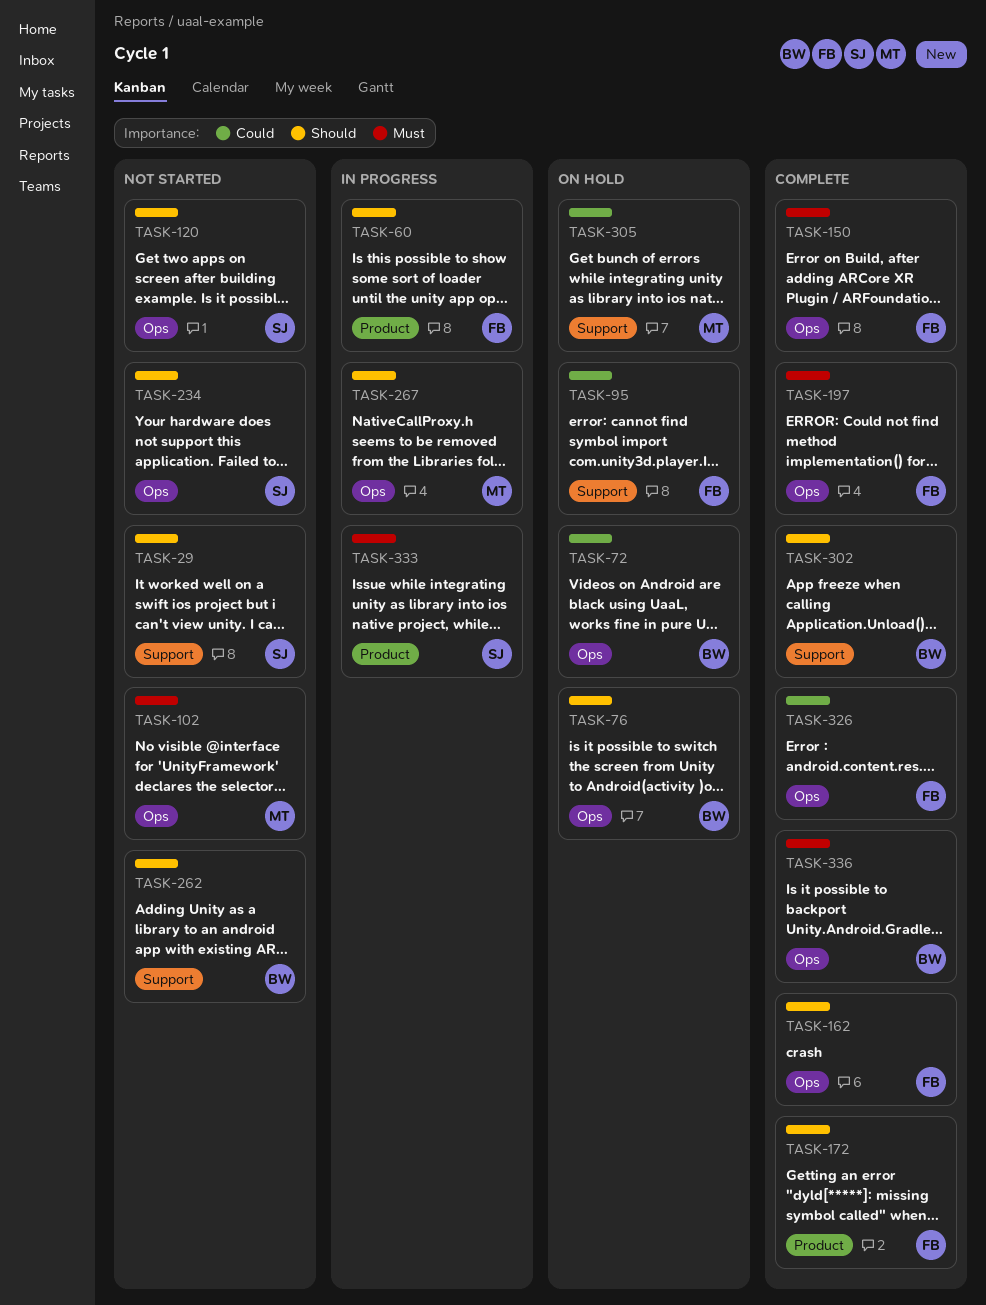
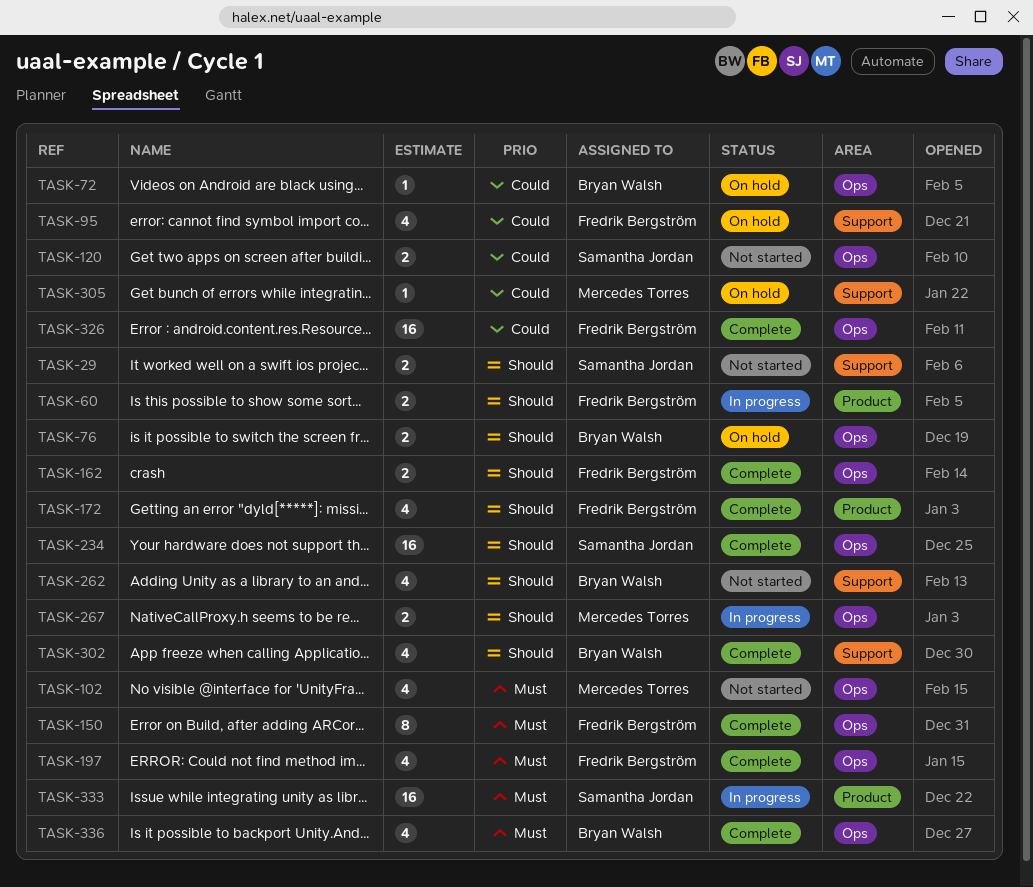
TASK-120, priority: Should -> Could
TASK-234, status: Not started -> Complete

